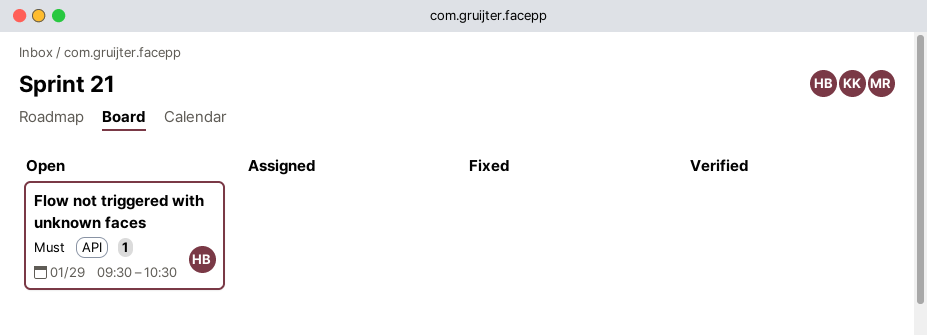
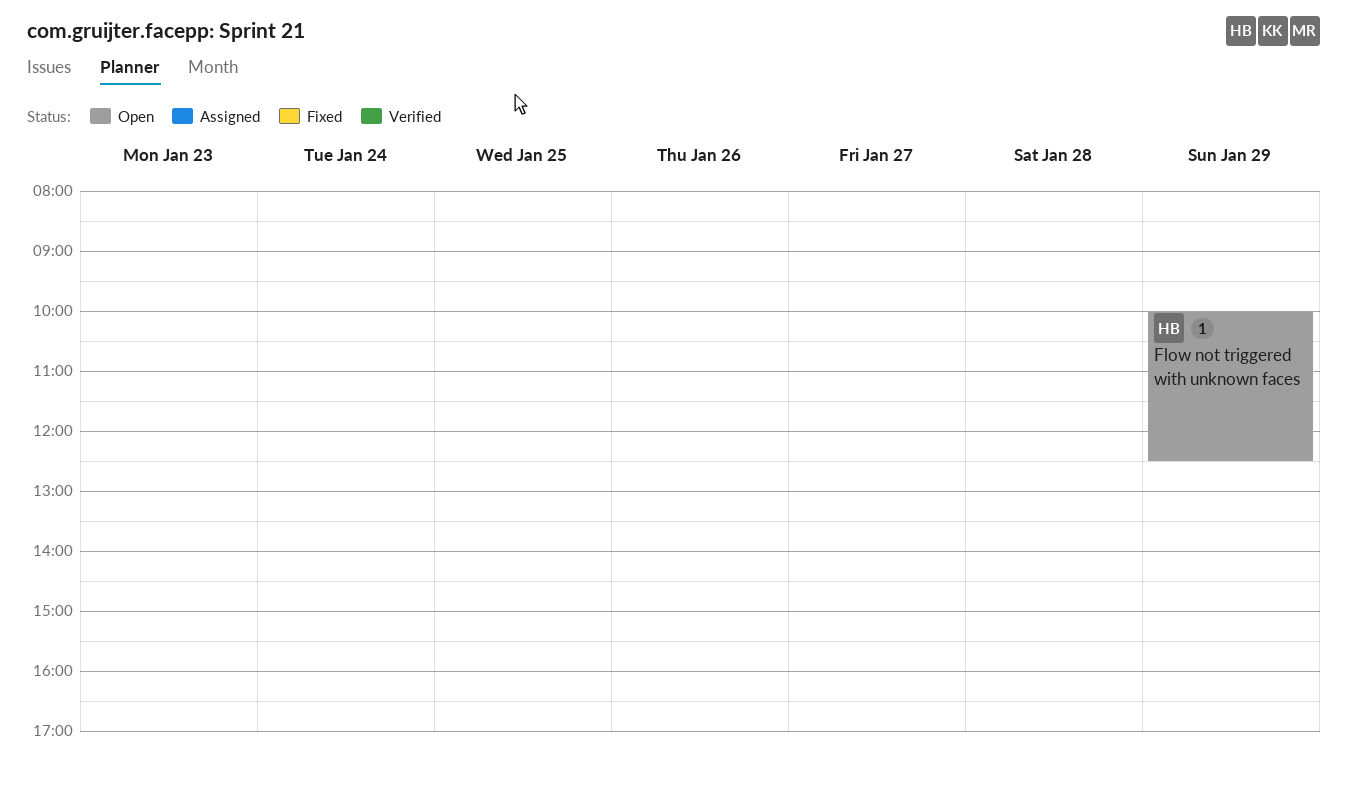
Flow not triggered with unknown faces, begins: 09:30 -> 10:00
Flow not triggered with unknown faces, ends: 10:30 -> 12:30

